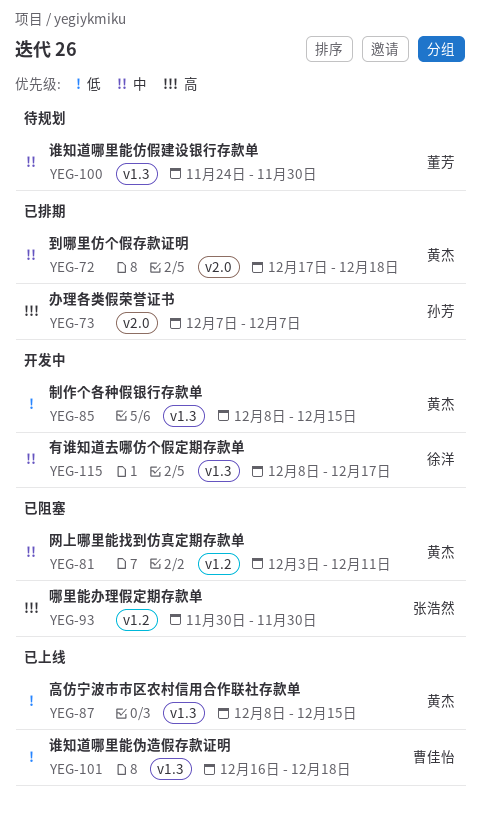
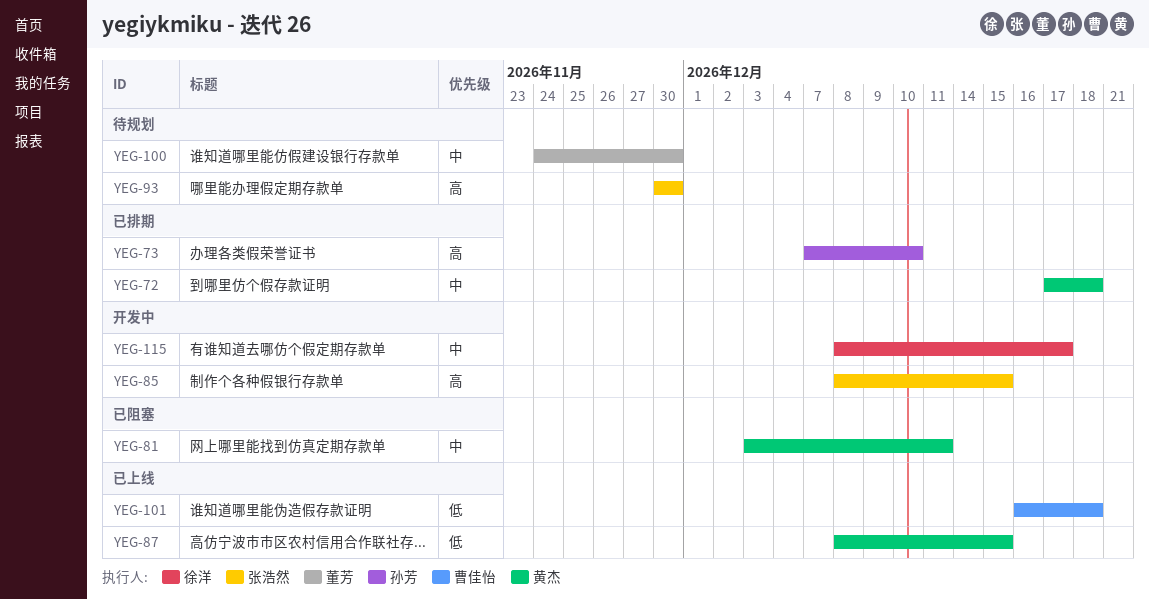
YEG-73, due: Dec 7 -> Dec 10
YEG-85, owner: 黄杰 -> 张浩然
YEG-85, priority: 低 -> 高
YEG-93, status: 已阻塞 -> 待规划

